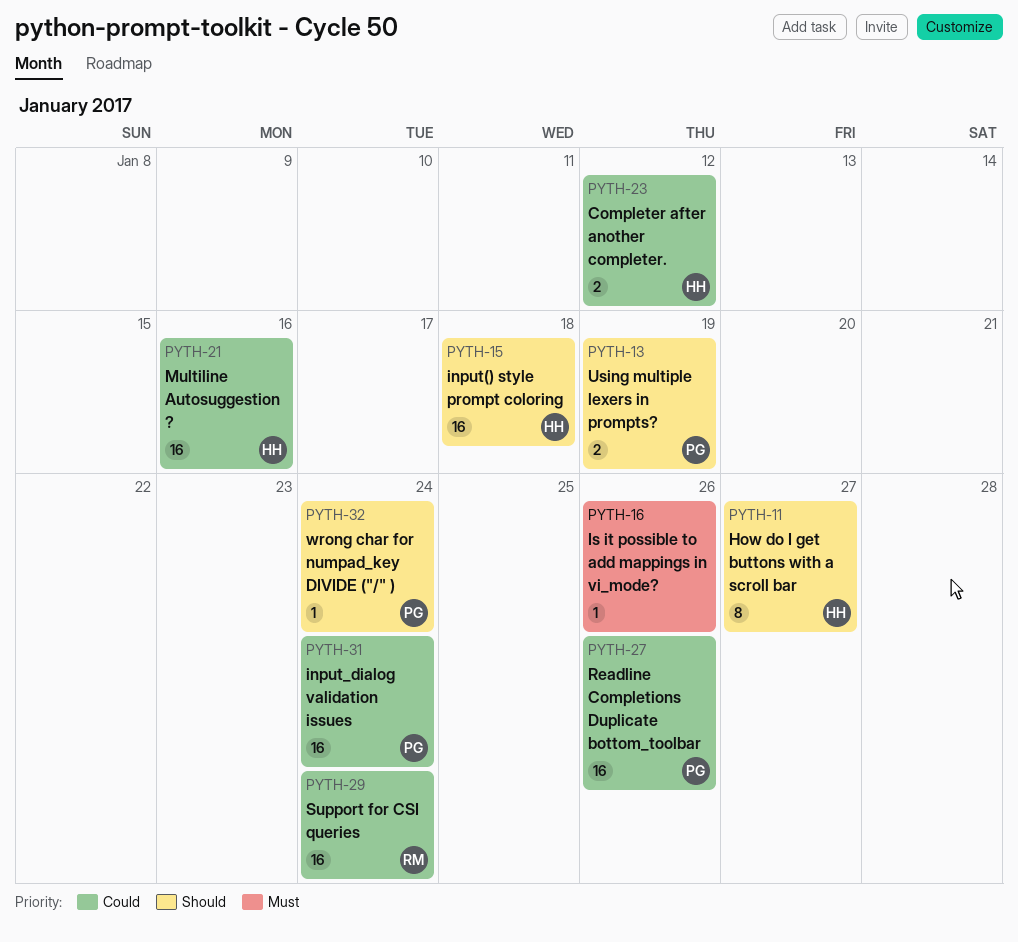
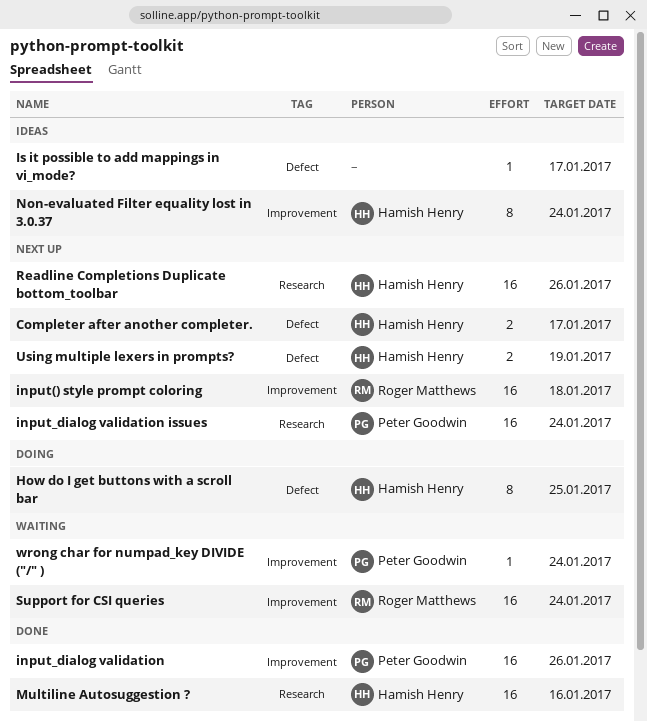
Completer after another completer., due: Jan 12 -> Jan 17
How do I get buttons with a scroll bar, due: Jan 27 -> Jan 25
input() style prompt coloring, owner: Hamish Henry -> Roger Matthews
input_dialog validation: none -> present
Is it possible to add mappings in vi_mode?, due: Jan 26 -> Jan 17
Non-evaluated Filter equality lost in 3.0.37: none -> present
Readline Completions Duplicate bottom_toolbar, owner: Peter Goodwin -> Hamish Henry
Using multiple lexers in prompts?, owner: Peter Goodwin -> Hamish Henry

